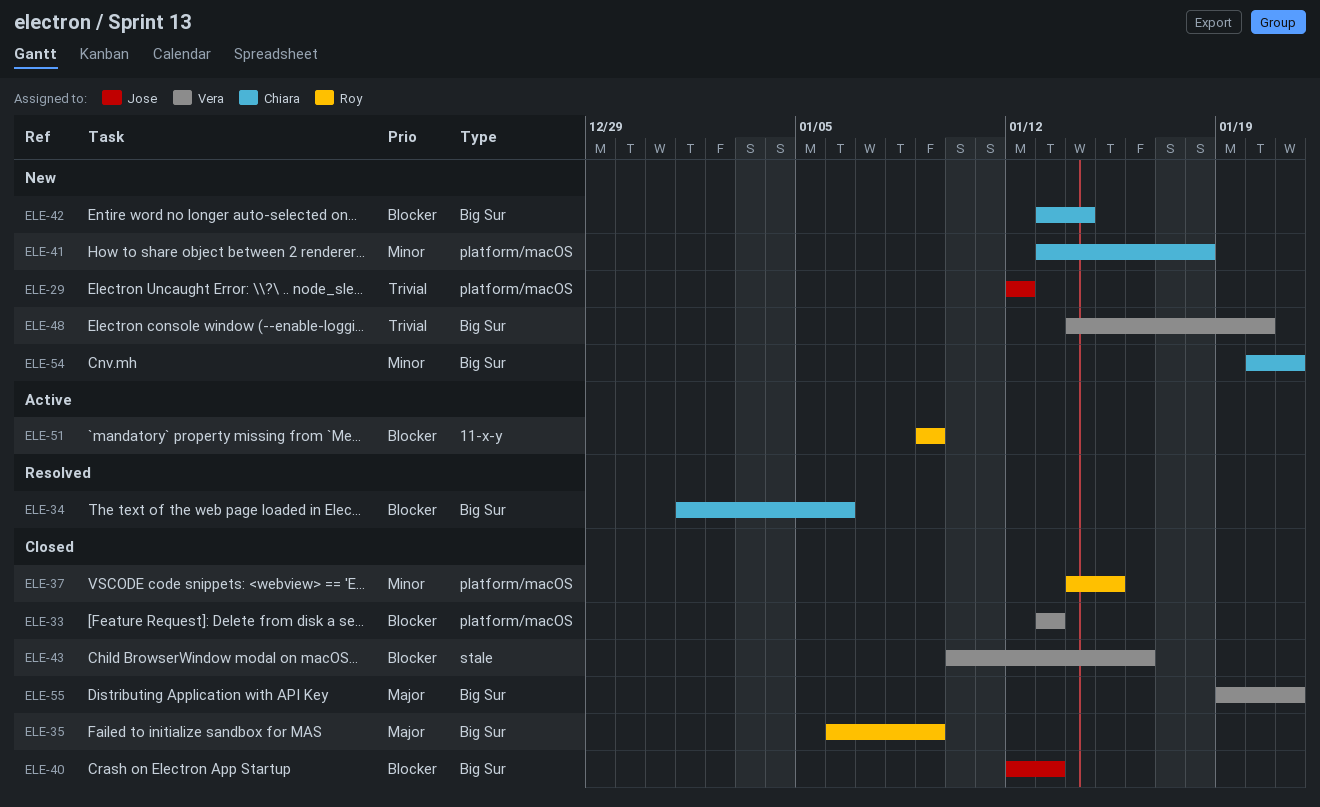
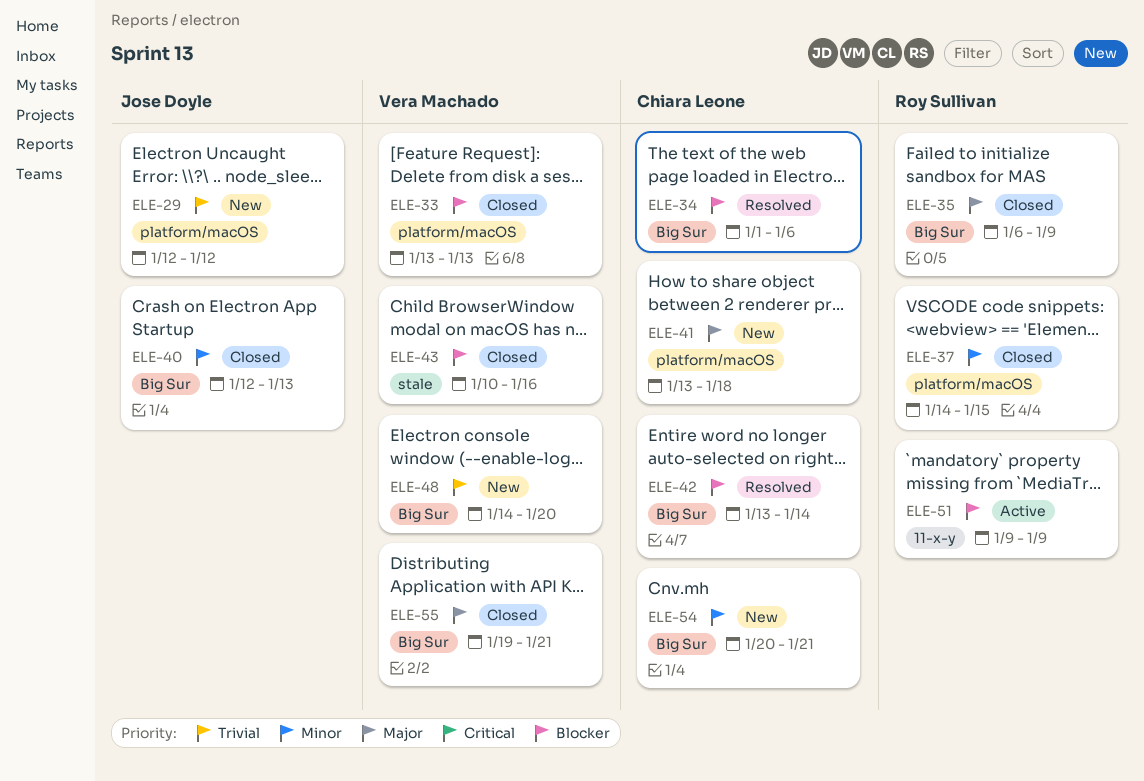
ELE-40, priority: Blocker -> Minor
ELE-41, priority: Minor -> Major
ELE-42, status: New -> Resolved

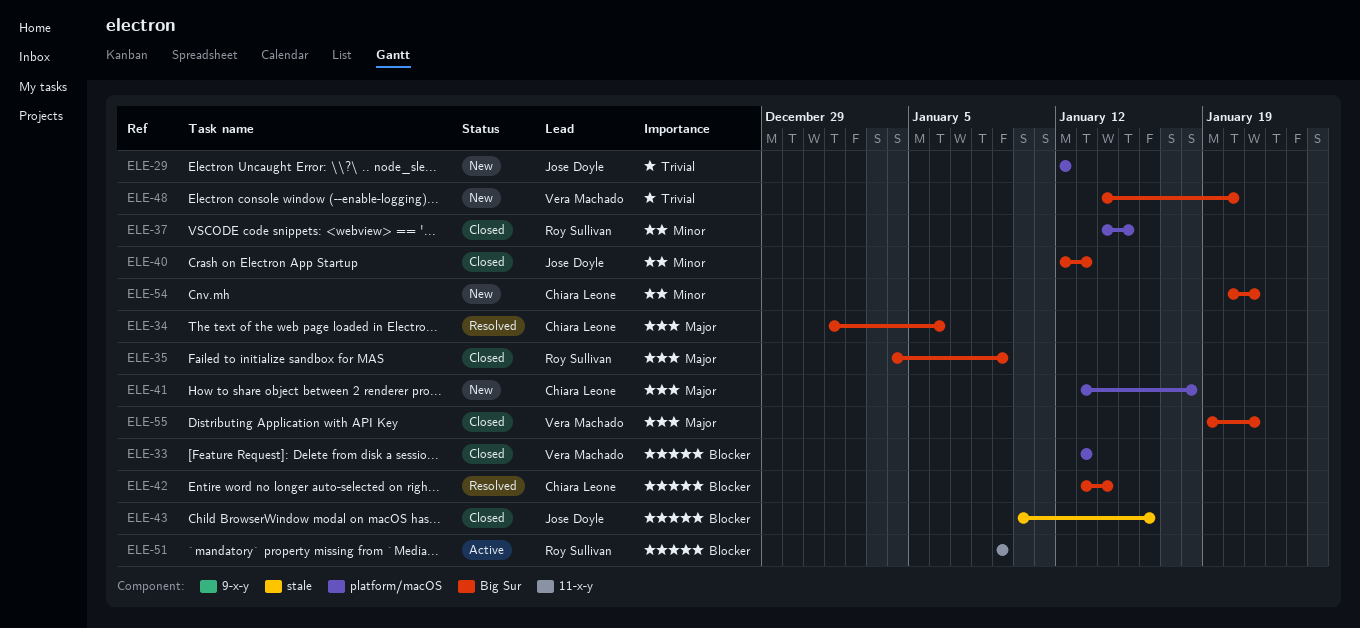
ELE-34, priority: Blocker -> Major
ELE-35, start: Jan 6 -> Jan 4
ELE-43, owner: Vera Machado -> Jose Doyle

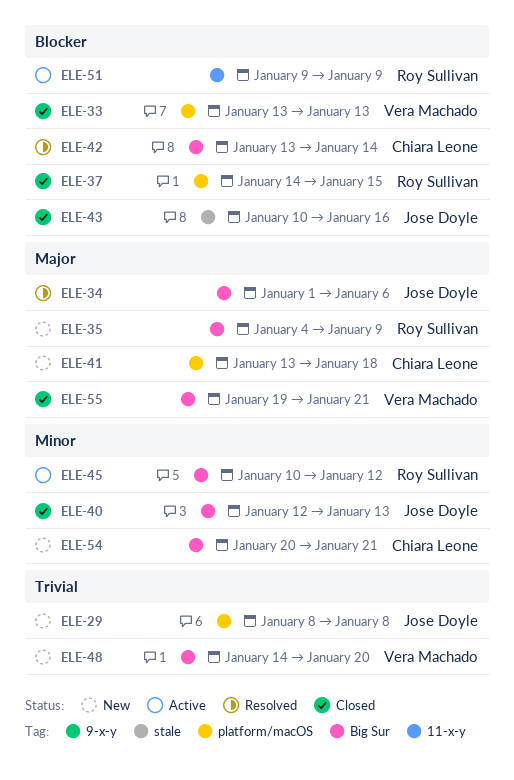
ELE-29, start: Jan 12 -> Jan 8
ELE-29, due: Jan 12 -> Jan 8
ELE-34, owner: Chiara Leone -> Jose Doyle
ELE-35, status: Closed -> New
ELE-37, priority: Minor -> Blocker
ELE-45: none -> present

